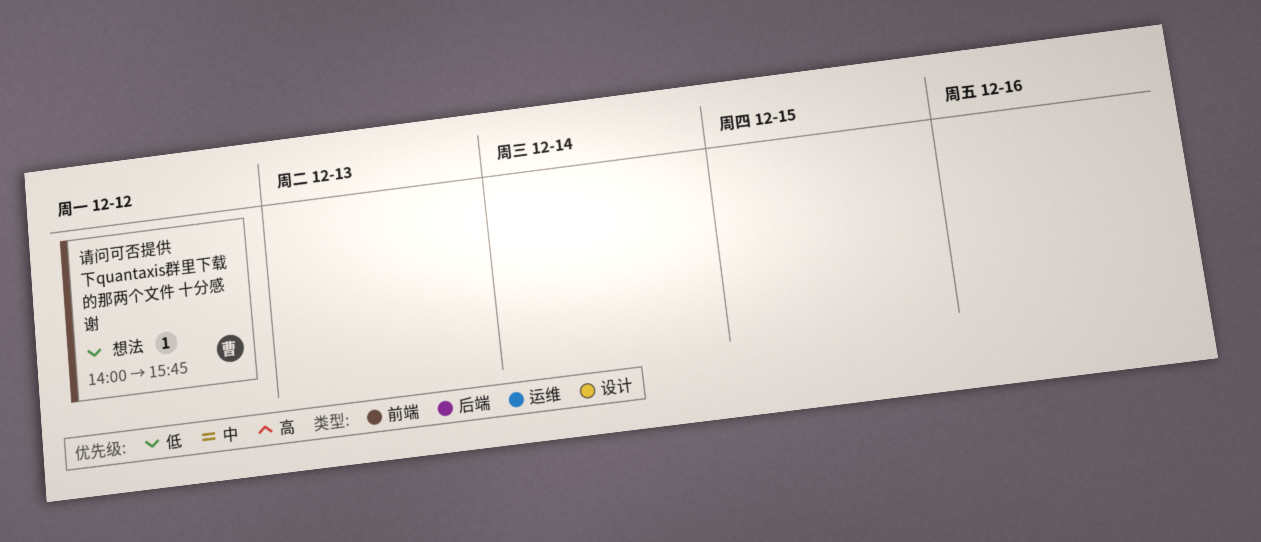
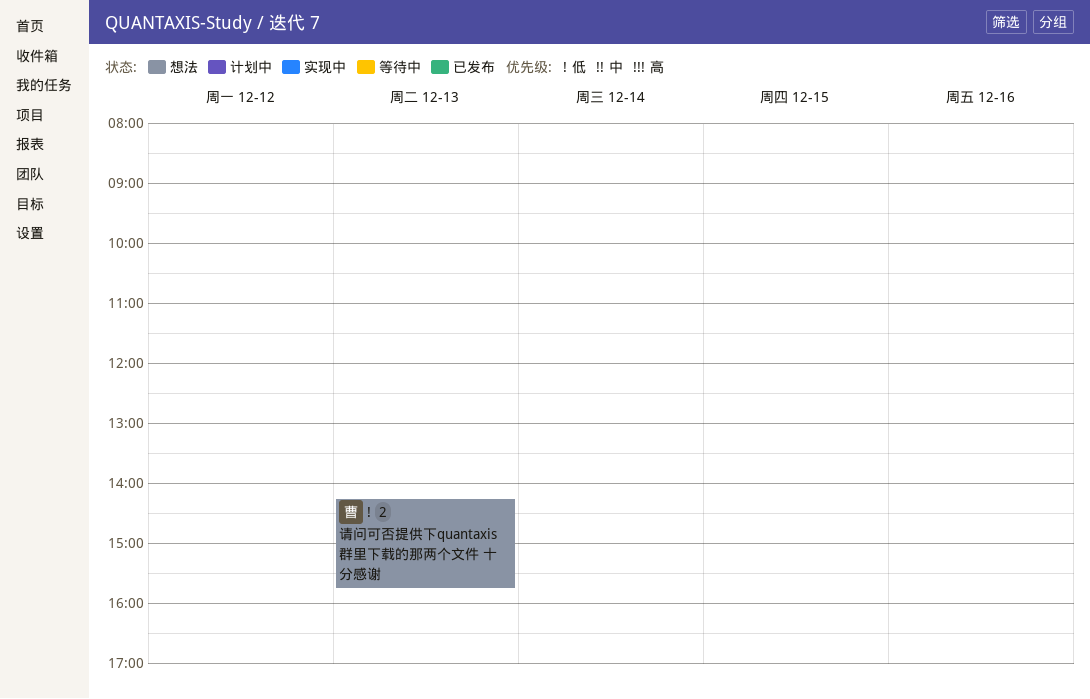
请问可否提供下quantaxis群里下载的那两个文件 十分感谢, estimate: 1 -> 2
请问可否提供下quantaxis群里下载的那两个文件 十分感谢, day: Dec 12 -> Dec 13
请问可否提供下quantaxis群里下载的那两个文件 十分感谢, begins: 14:00 -> 14:15

